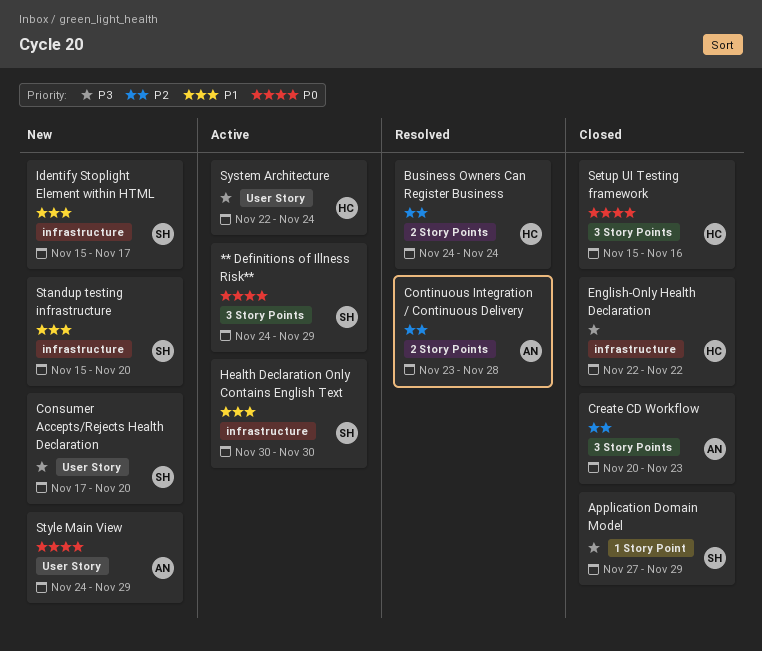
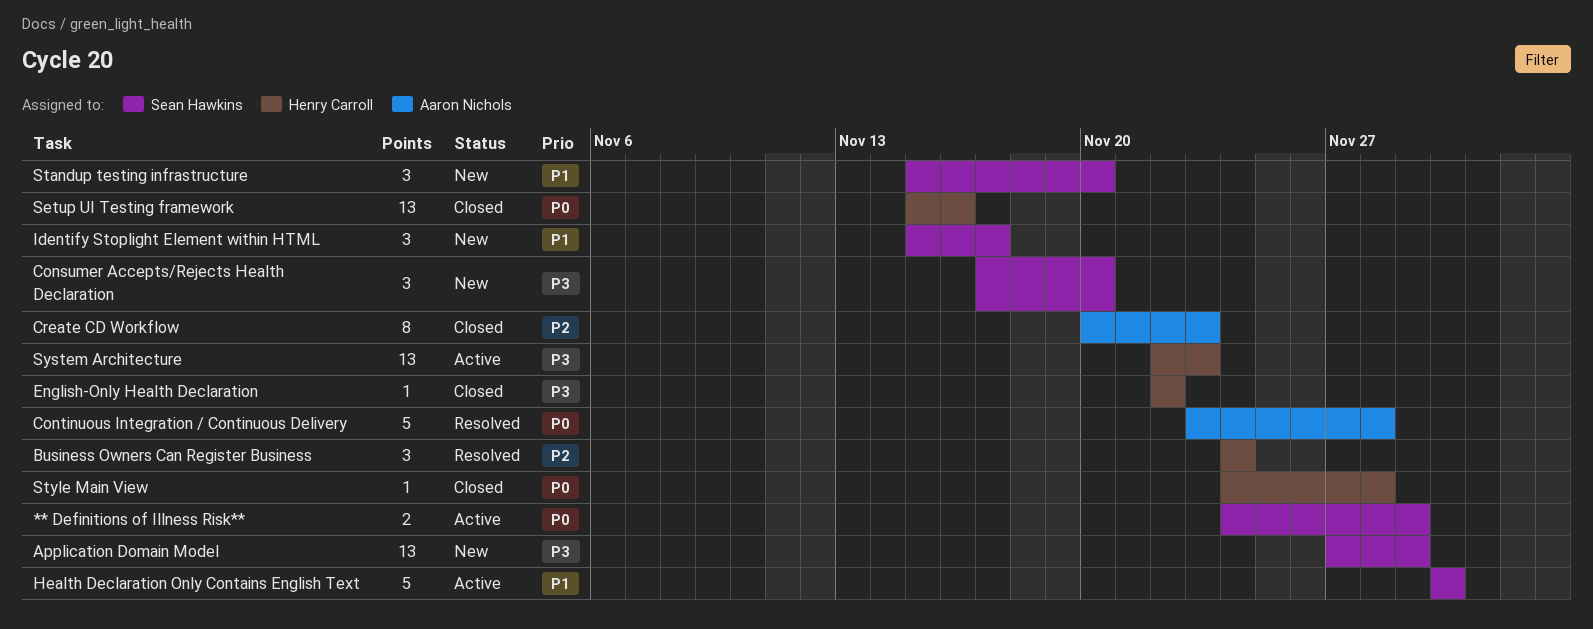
Application Domain Model, status: Closed -> New
Continuous Integration / Continuous Delivery, priority: P2 -> P0
Style Main View, status: New -> Closed
Style Main View, owner: Aaron Nichols -> Henry Carroll
Style Main View, due: Nov 29 -> Nov 28
System Architecture, due: Nov 24 -> Nov 23

